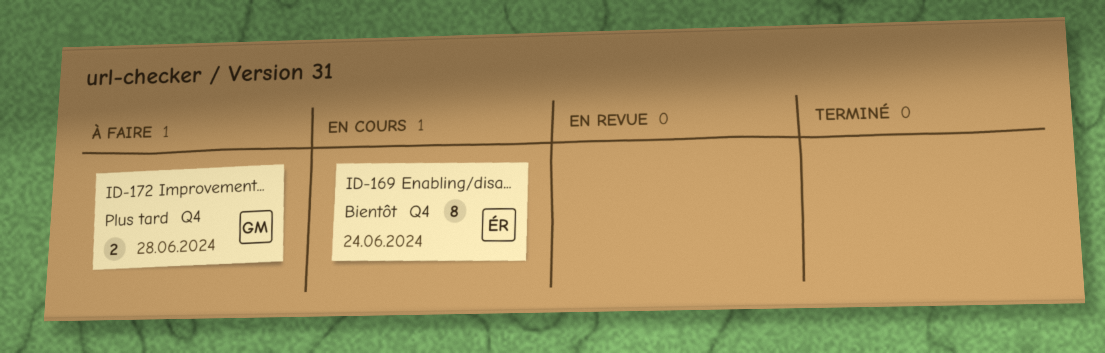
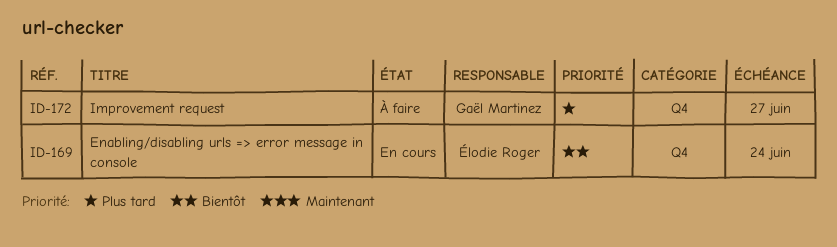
ID-172, due: Jun 28 -> Jun 27

